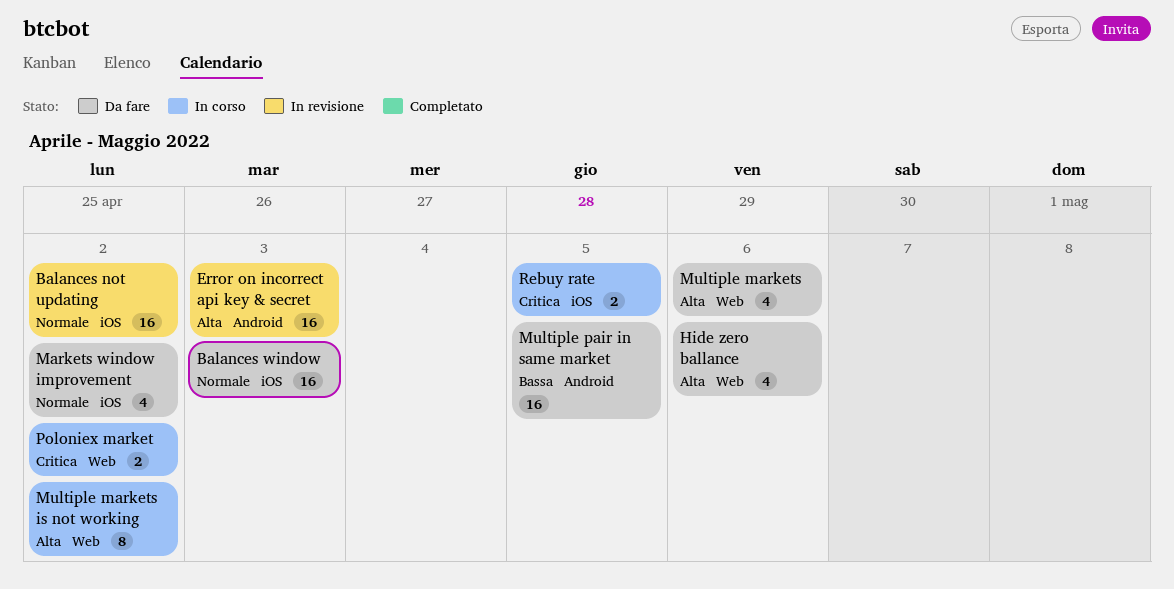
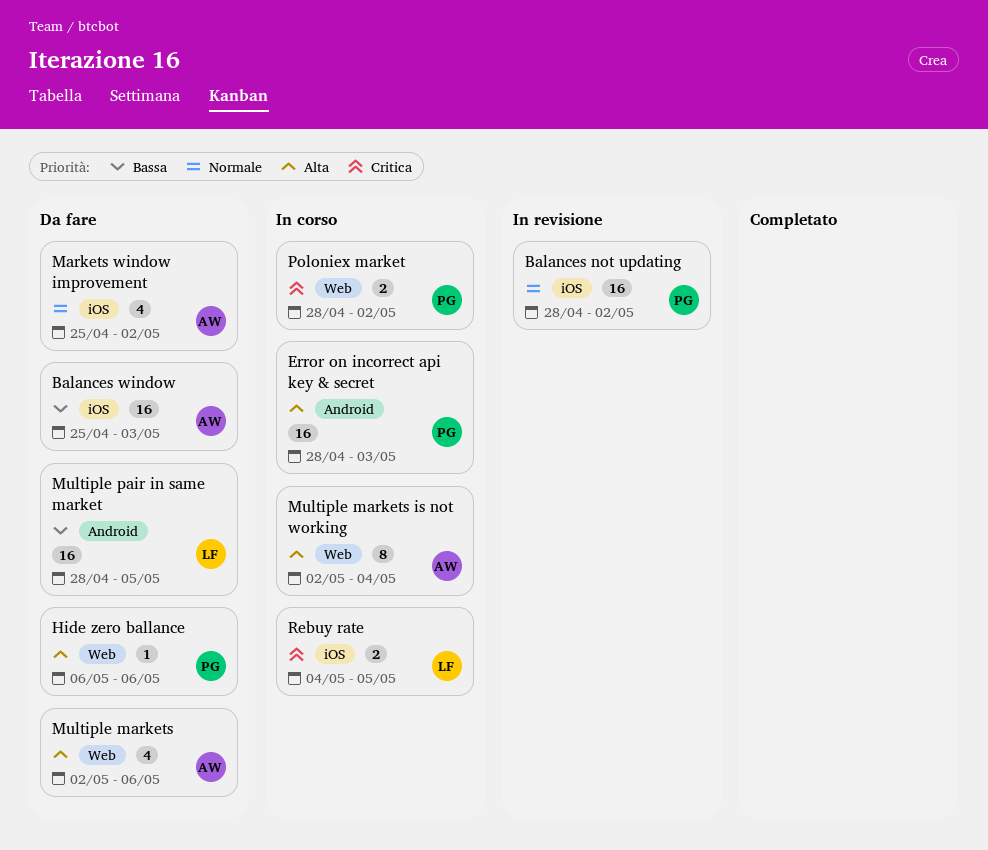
Balances window, priority: Normale -> Bassa
Error on incorrect api key & secret, status: In revisione -> In corso
Hide zero ballance, estimate: 4 -> 1
Multiple markets is not working, due: May 2 -> May 4

